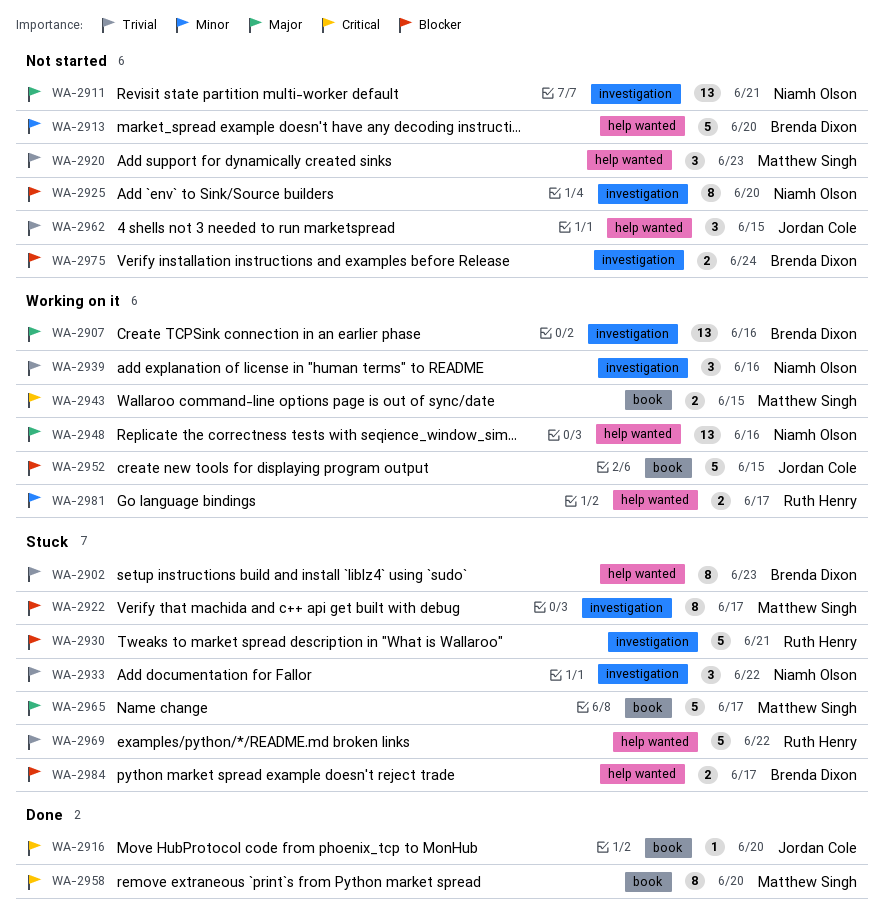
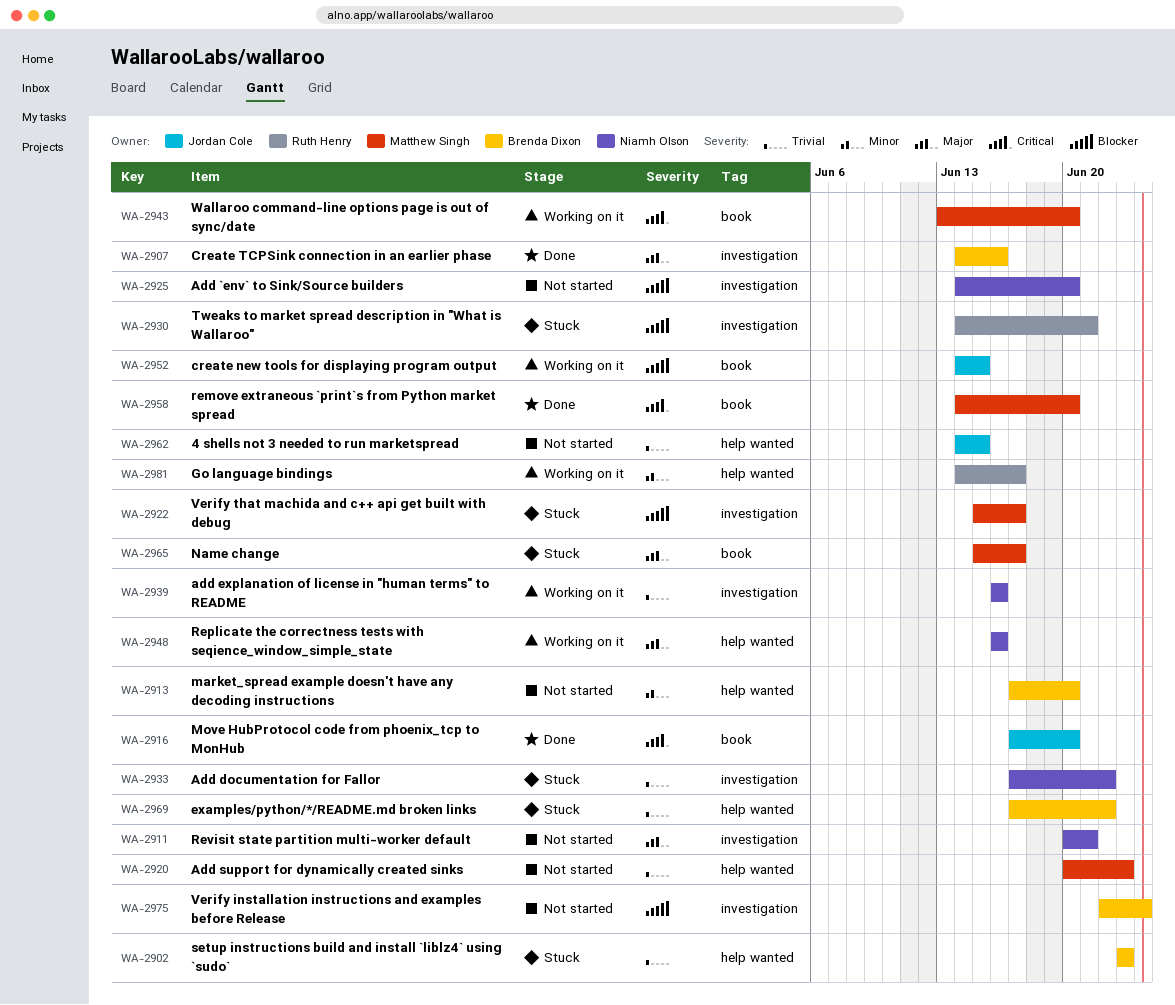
WA-2907, status: Working on it -> Done
WA-2943, due: Jun 15 -> Jun 20
WA-2969, owner: Ruth Henry -> Brenda Dixon
WA-2984: present -> none

